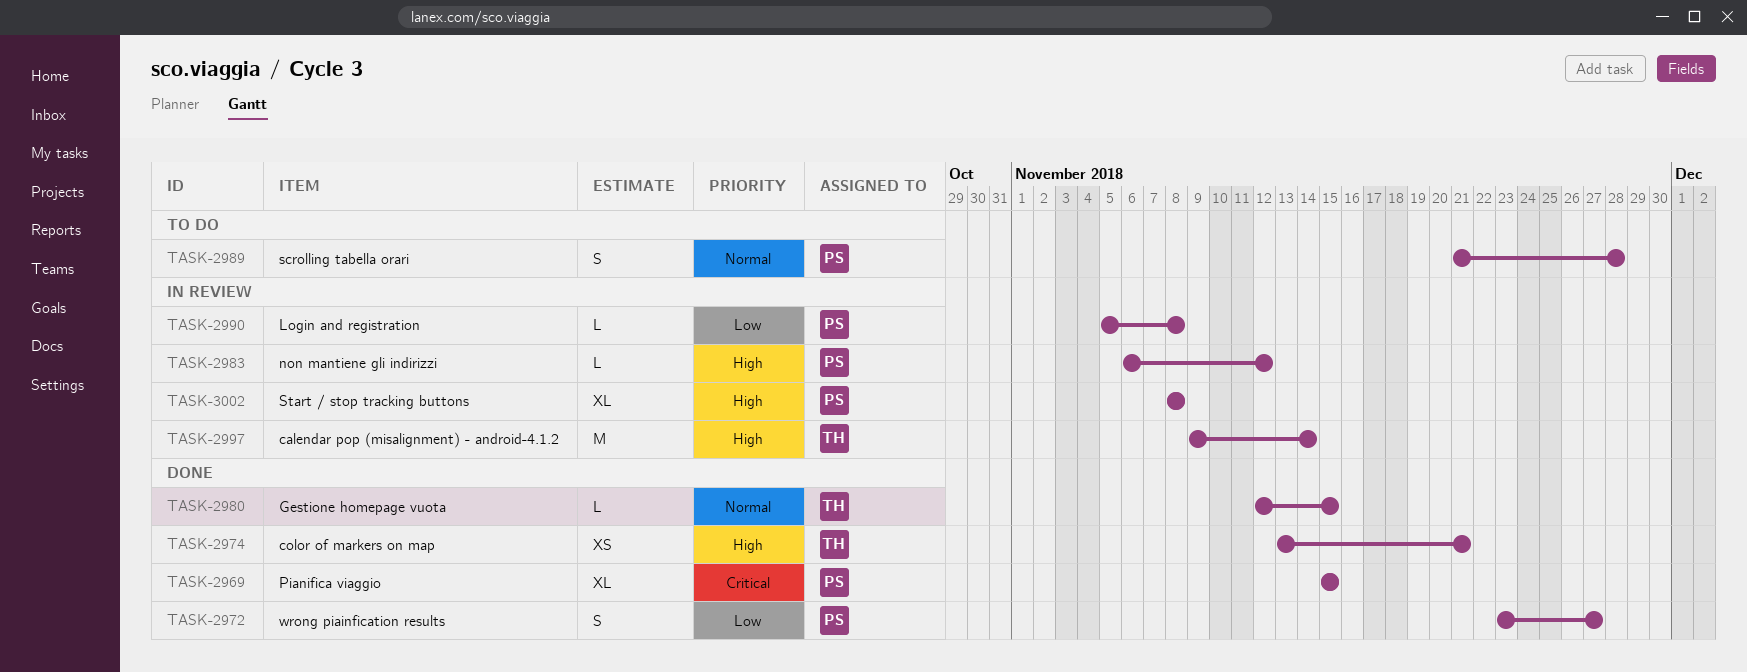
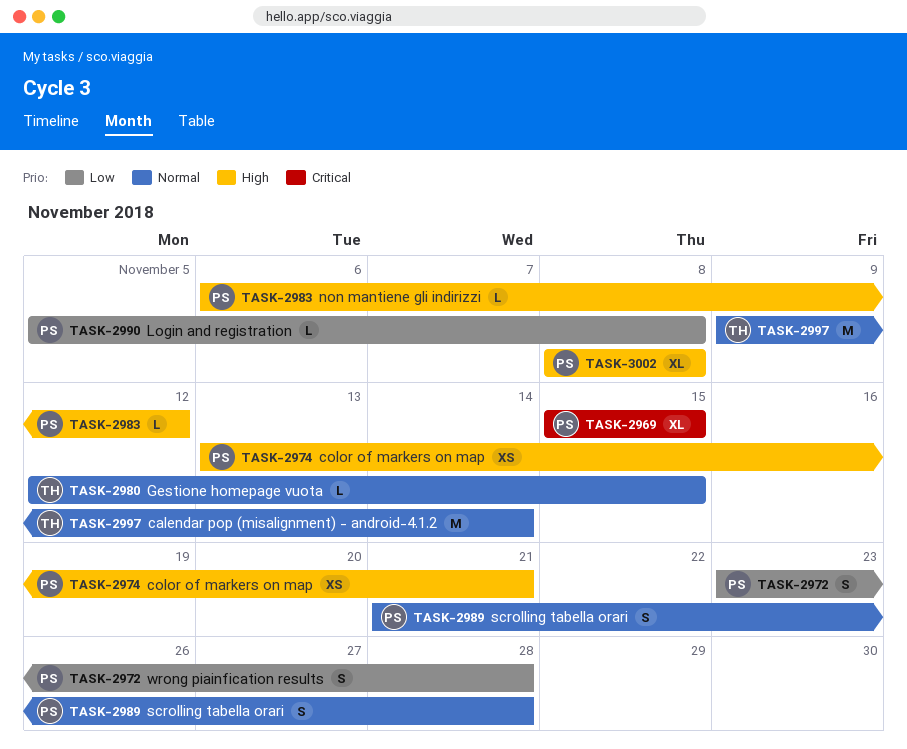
TASK-2972, due: Nov 27 -> Nov 28
TASK-2974, owner: TH -> PS
TASK-2997, priority: High -> Normal

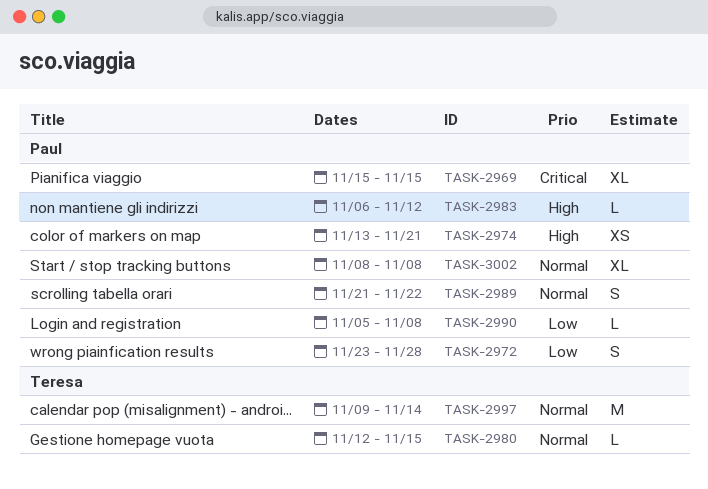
TASK-2989, due: Nov 28 -> Nov 22
TASK-3002, priority: High -> Normal

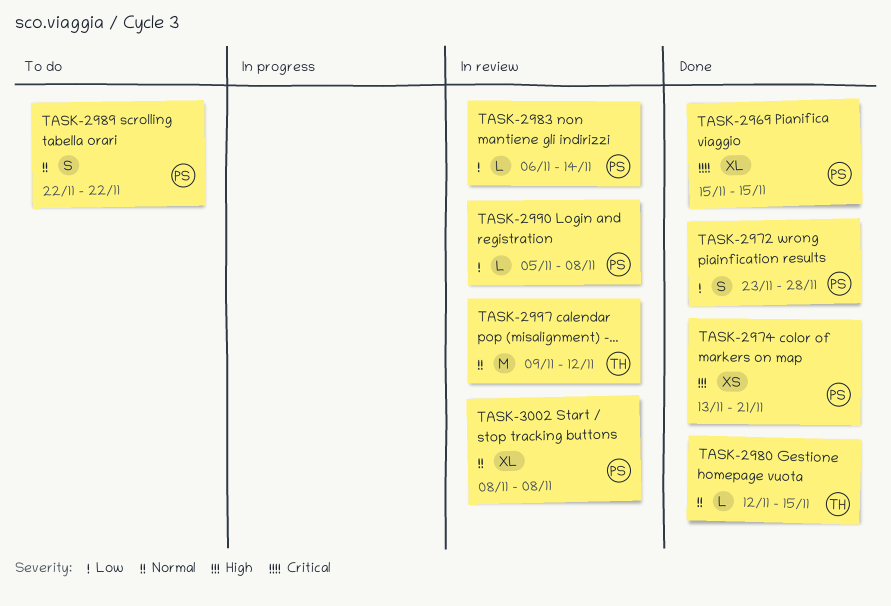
TASK-2983, priority: High -> Low
TASK-2983, due: Nov 12 -> Nov 14
TASK-2989, start: Nov 21 -> Nov 22
TASK-2997, due: Nov 14 -> Nov 12

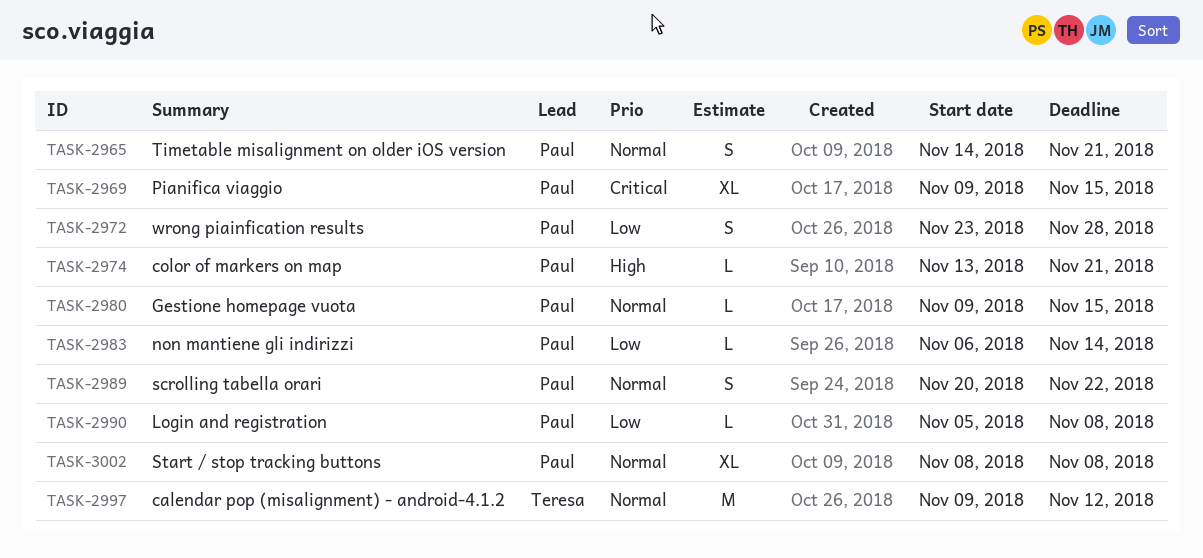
TASK-2965: none -> present
TASK-2969, start: Nov 15 -> Nov 9
TASK-2974, estimate: XS -> L
TASK-2980, owner: Teresa -> Paul
TASK-2980, start: Nov 12 -> Nov 9
TASK-2989, start: Nov 22 -> Nov 20

